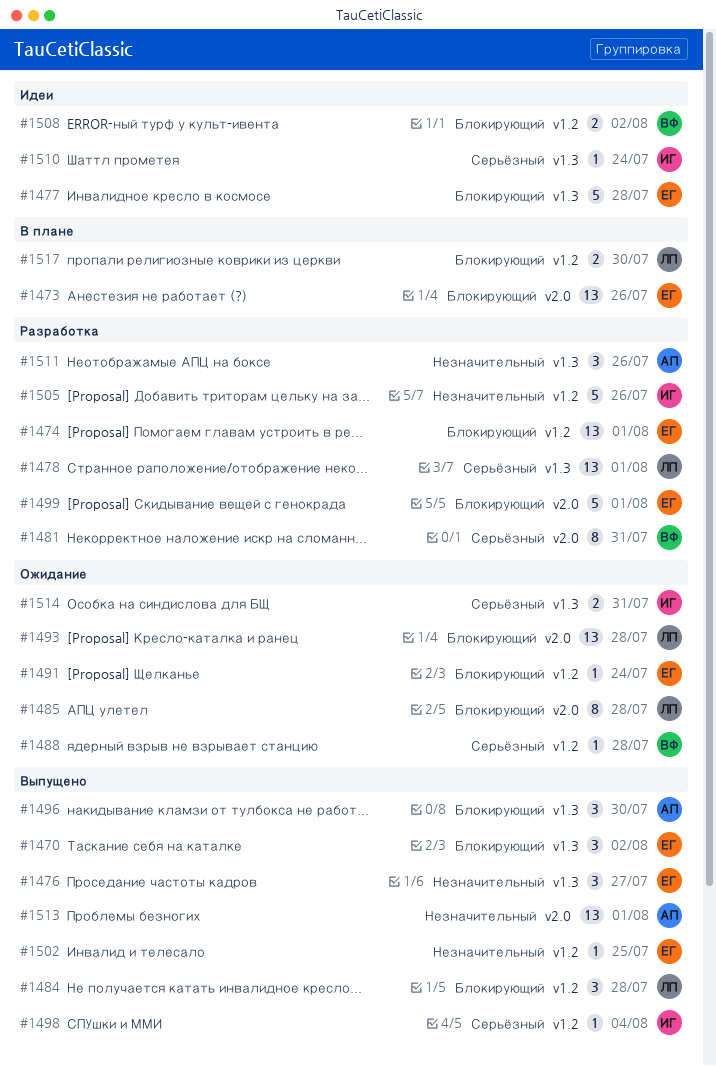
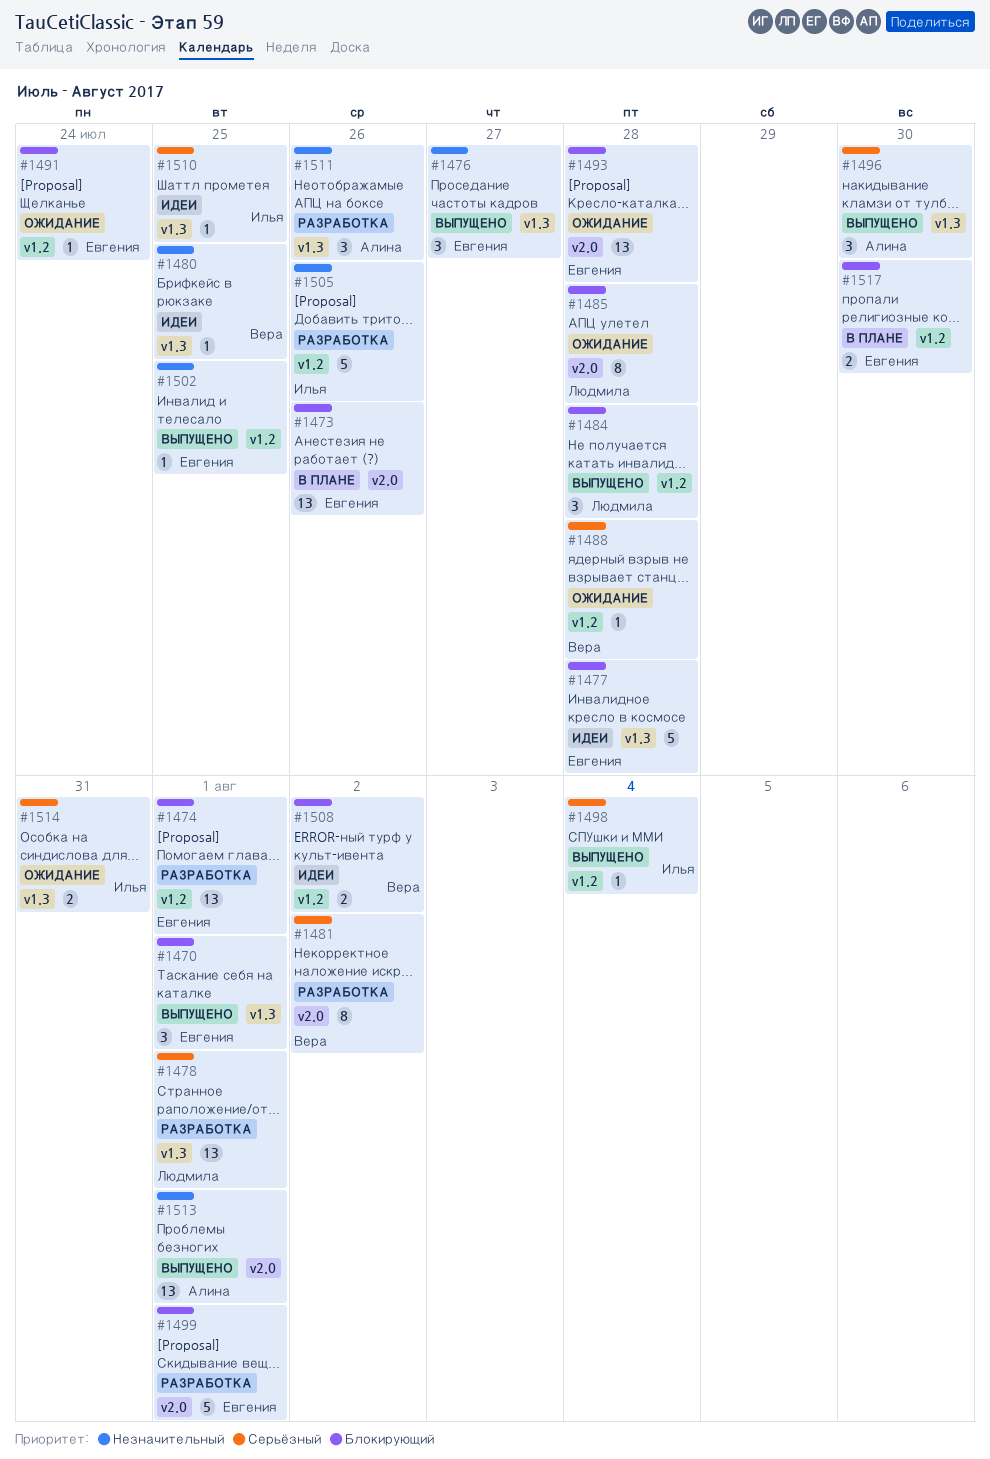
#1470, due: Aug 2 -> Aug 1
#1480: none -> present
#1481, due: Jul 31 -> Aug 2
#1493, owner: Людмила -> Евгения
#1496, priority: Блокирующий -> Серьёзный
#1510, due: Jul 24 -> Jul 25
#1517, owner: Людмила -> Евгения

